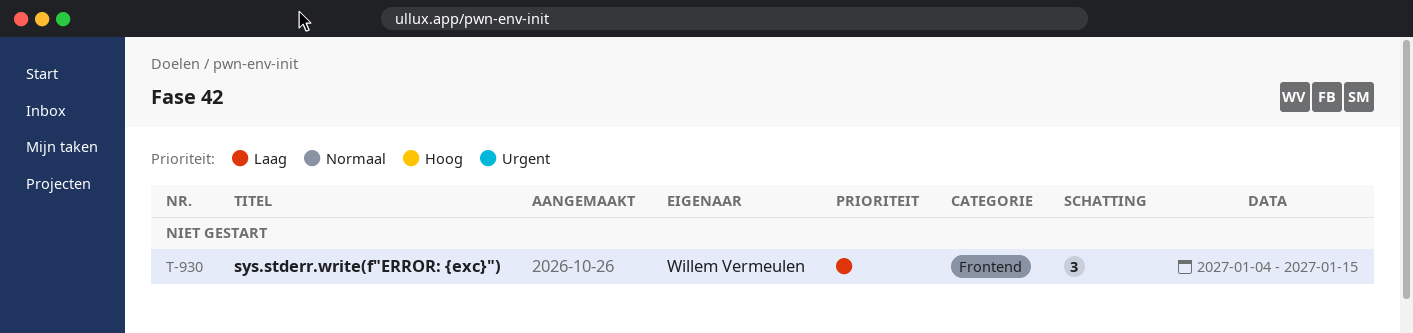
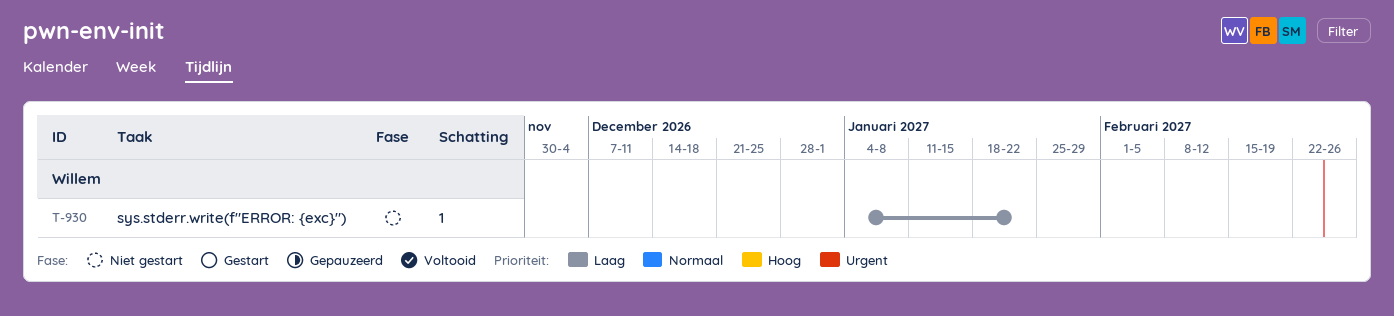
T-930, estimate: 3 -> 1
T-930, due: Jan 15 -> Jan 22

